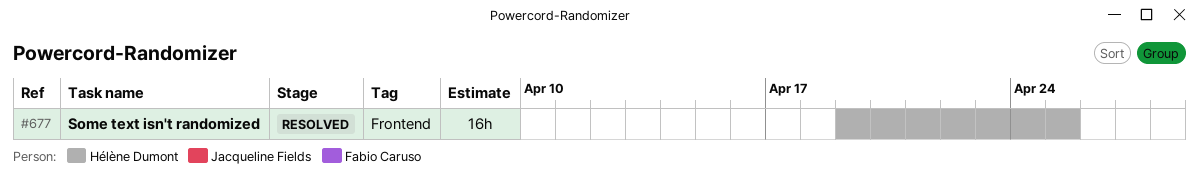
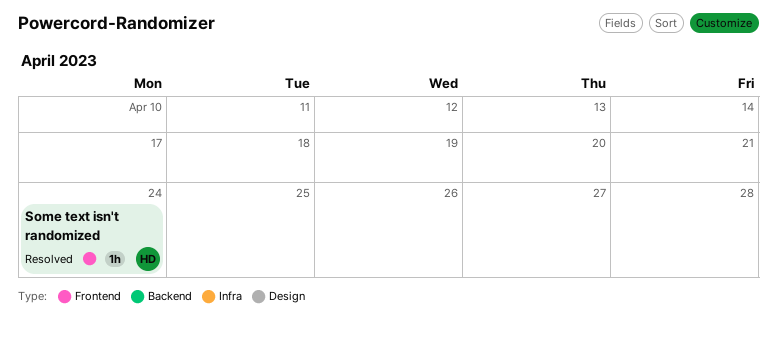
Some text isn't randomized, estimate: 16h -> 1h
Some text isn't randomized, due: Apr 25 -> Apr 24

